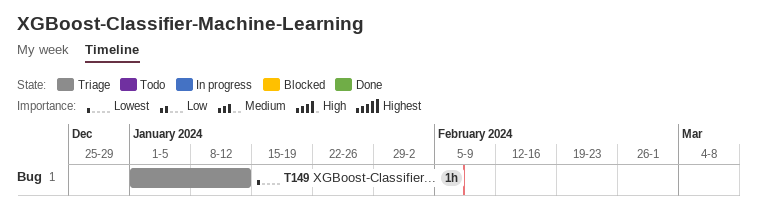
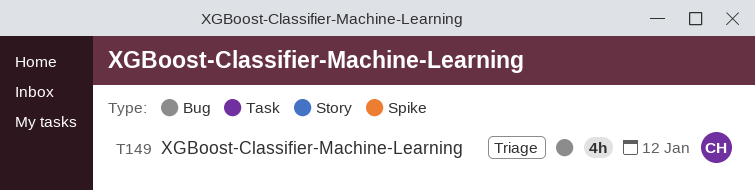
T149, estimate: 1h -> 4h

